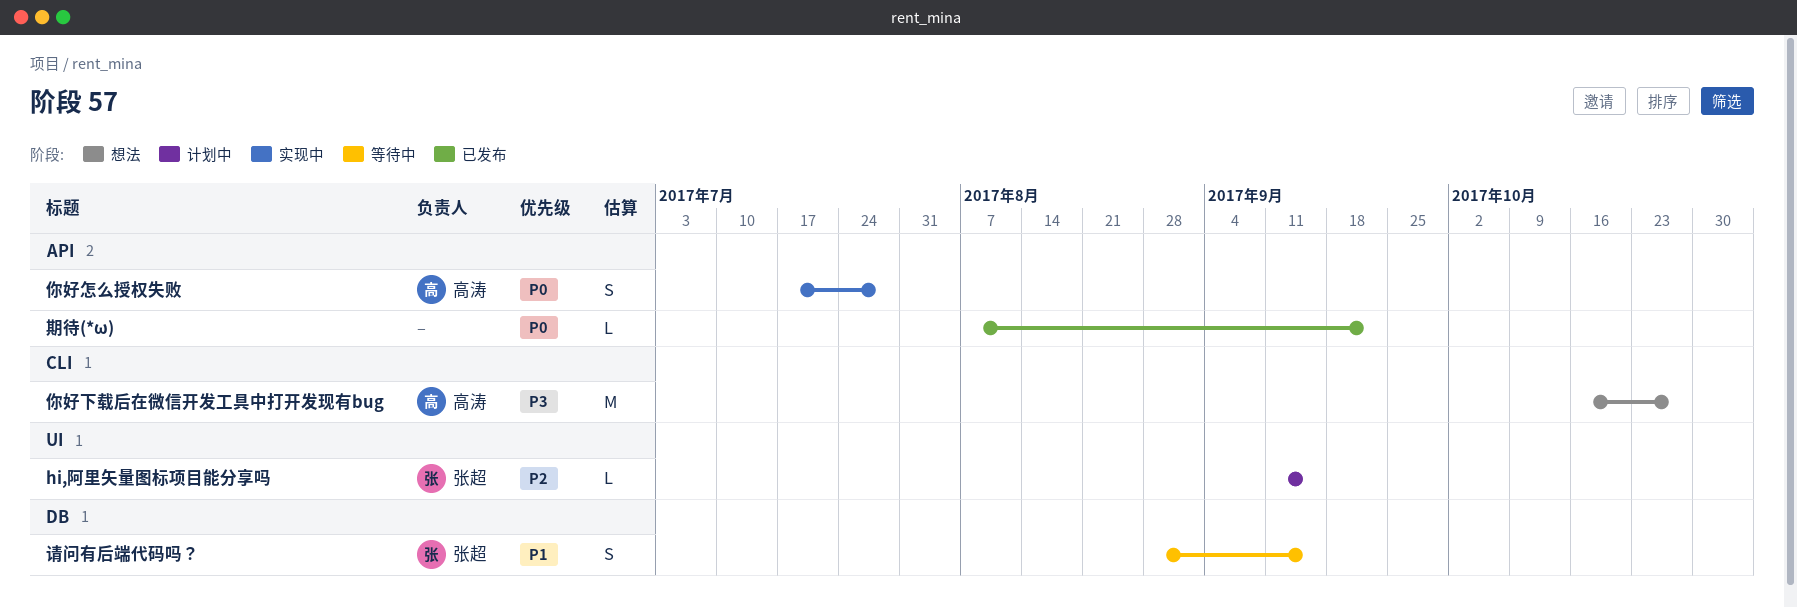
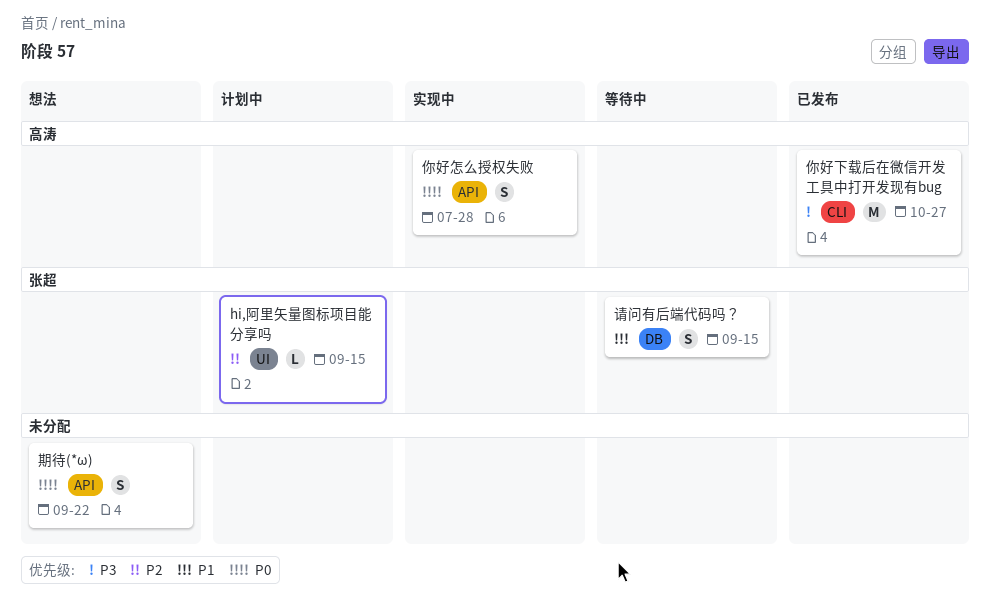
你好下载后在微信开发工具中打开发现有bug, status: 想法 -> 已发布
期待(*ω), status: 已发布 -> 想法
期待(*ω), estimate: L -> S

